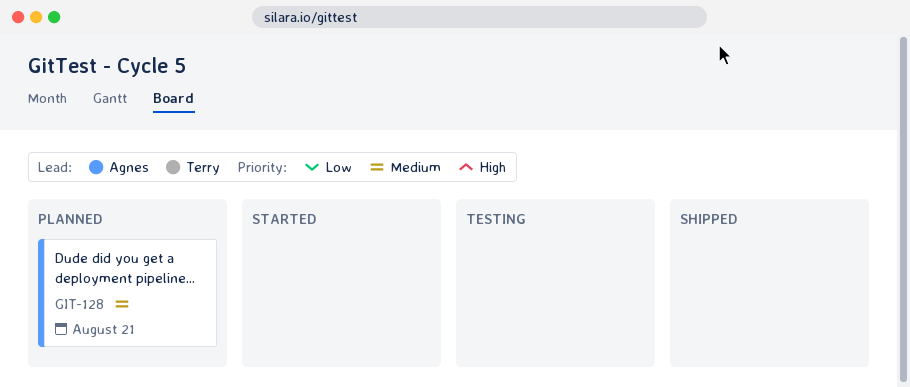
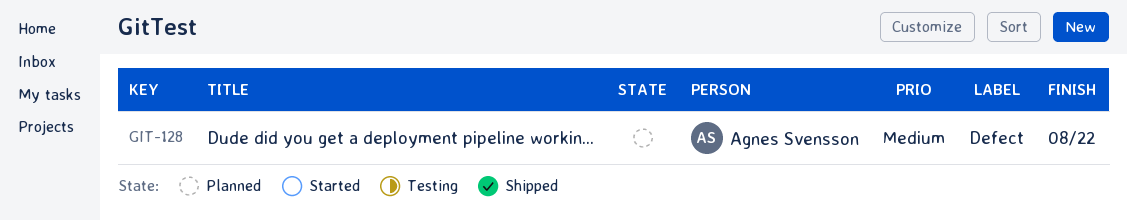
GIT-128, due: Aug 21 -> Aug 22

